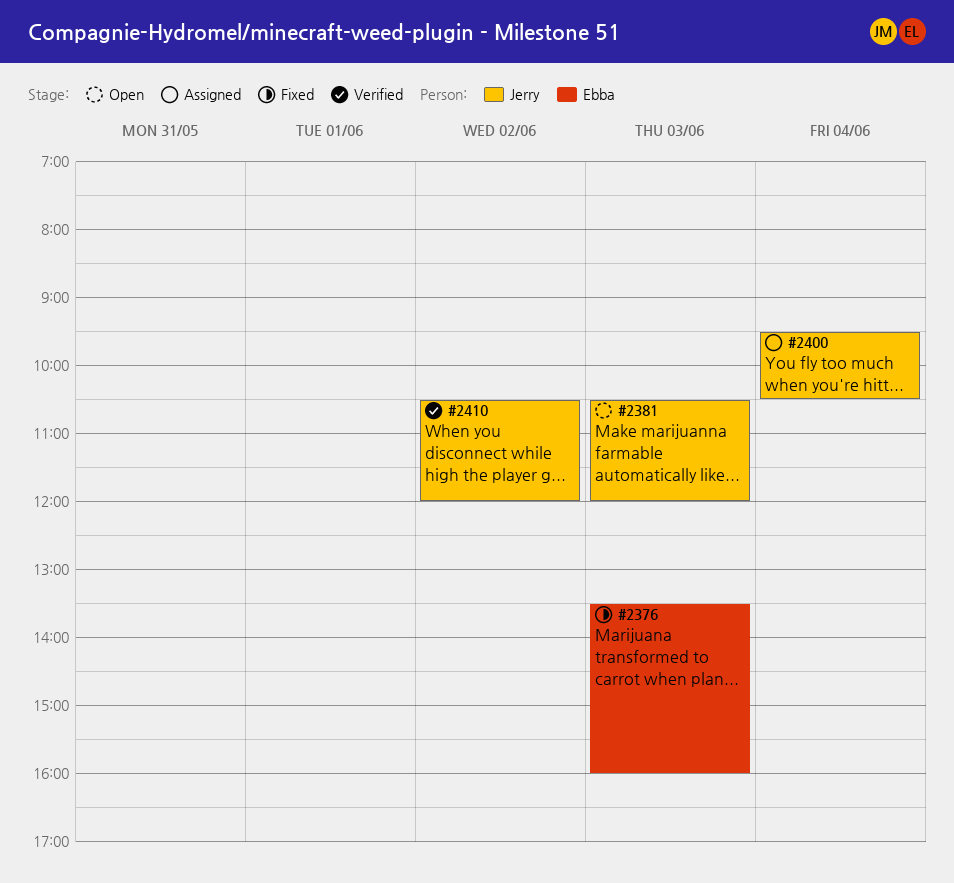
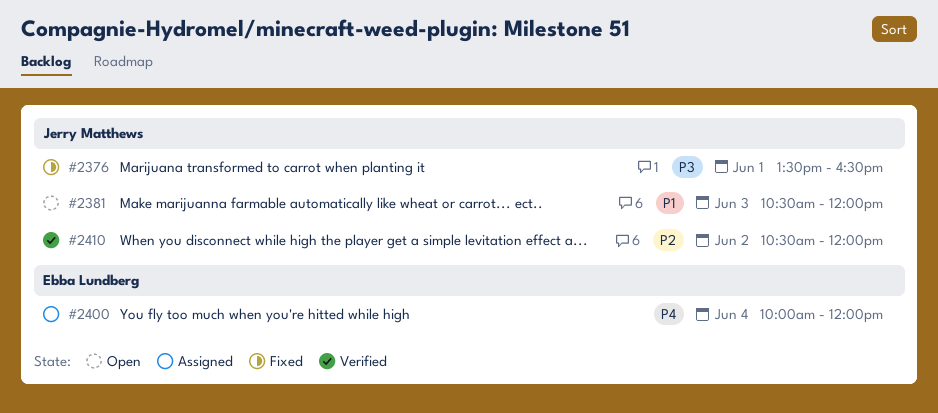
#2376, owner: Ebba Lundberg -> Jerry Matthews
#2376, day: Jun 3 -> Jun 1
#2376, ends: 16:00 -> 16:30
#2400, owner: Jerry Matthews -> Ebba Lundberg
#2400, begins: 09:30 -> 10:00
#2400, ends: 10:30 -> 12:00

